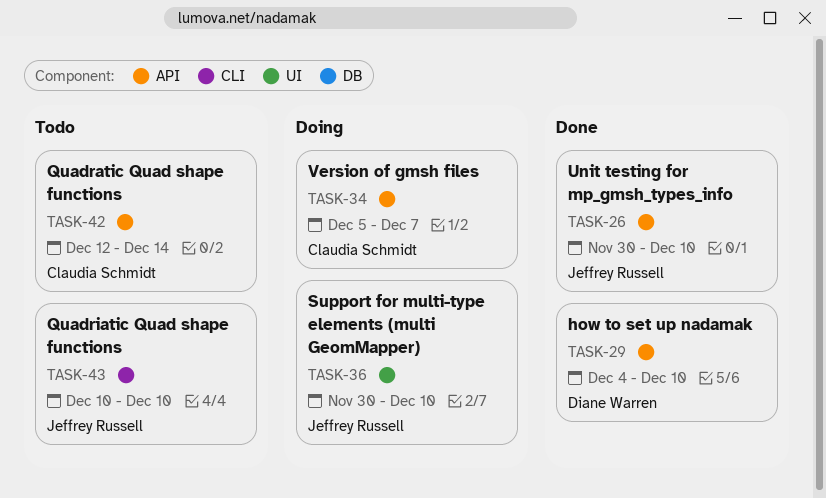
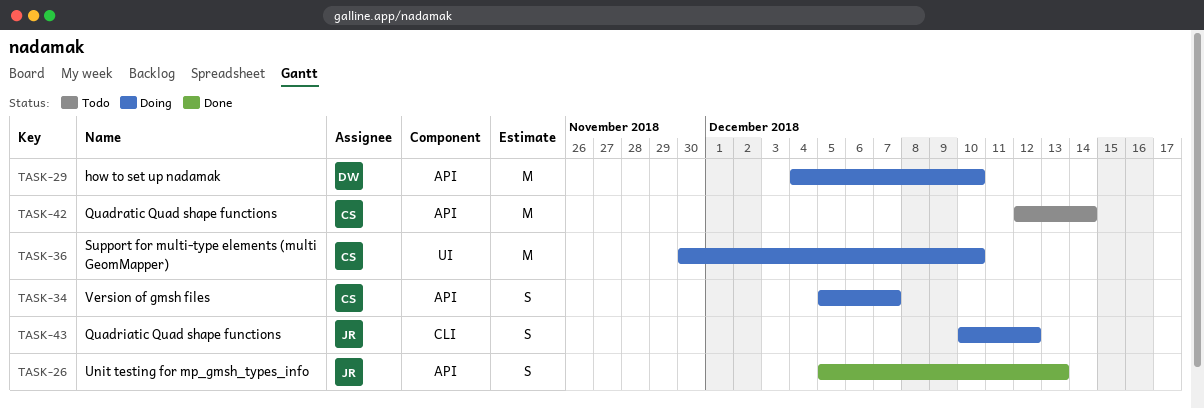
TASK-26, start: Nov 30 -> Dec 5
TASK-26, due: Dec 10 -> Dec 13
TASK-29, status: Done -> Doing
TASK-36, owner: Jeffrey Russell -> Claudia Schmidt
TASK-43, status: Todo -> Doing
TASK-43, due: Dec 10 -> Dec 12

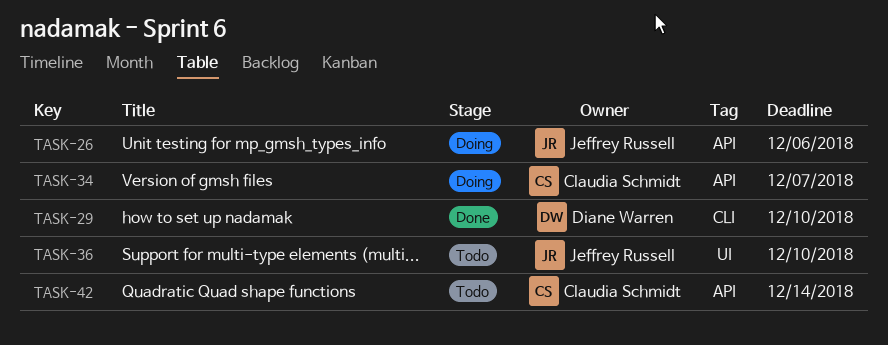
TASK-26, status: Done -> Doing
TASK-26, due: Dec 13 -> Dec 6
TASK-29, status: Doing -> Done
TASK-29, label: API -> CLI
TASK-36, status: Doing -> Todo
TASK-36, owner: Claudia Schmidt -> Jeffrey Russell
TASK-43: present -> none

